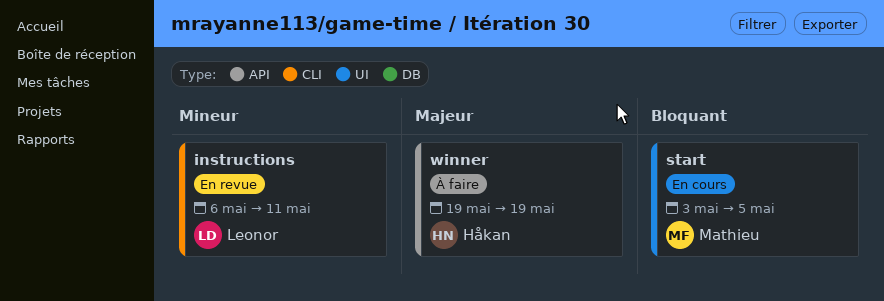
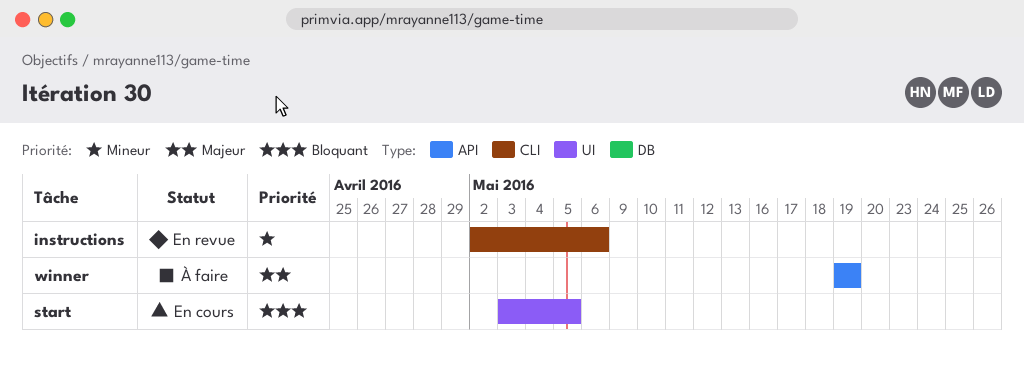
instructions, start: May 6 -> May 2
instructions, due: May 11 -> May 6

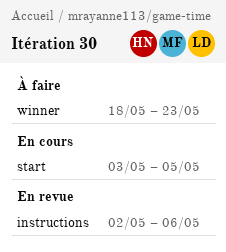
winner, start: May 19 -> May 18
winner, due: May 19 -> May 23

